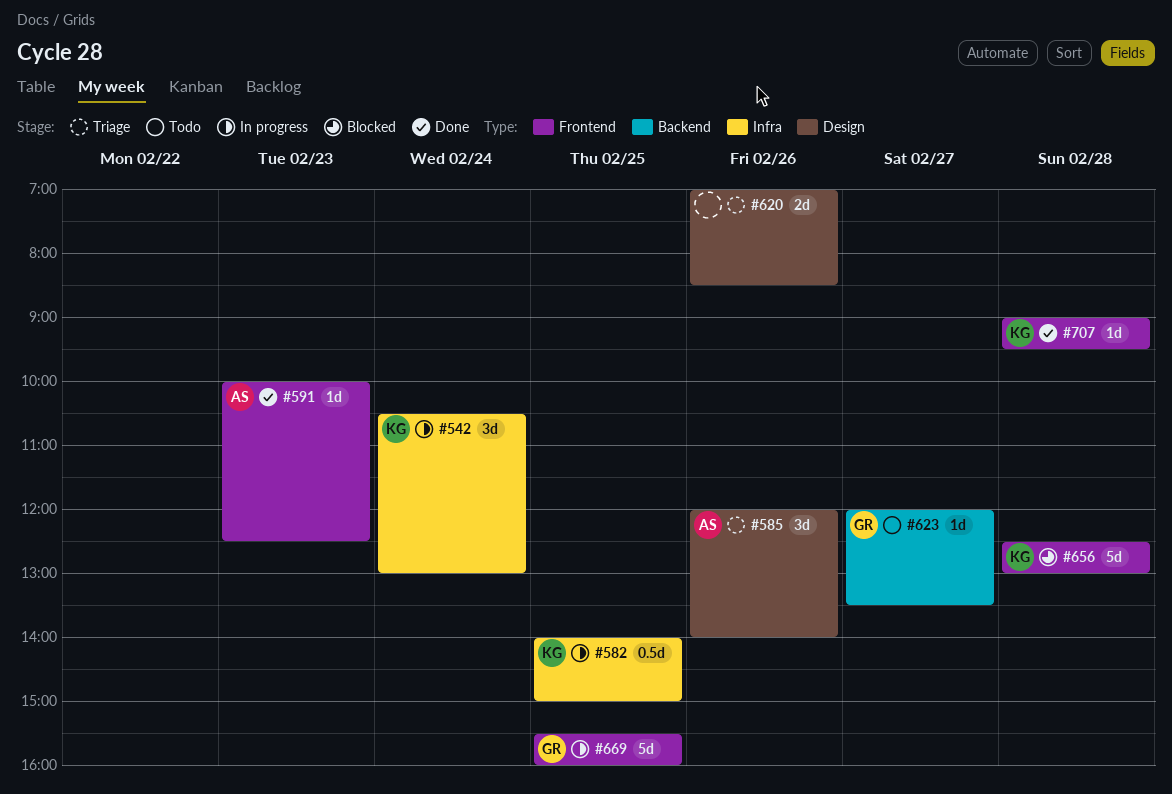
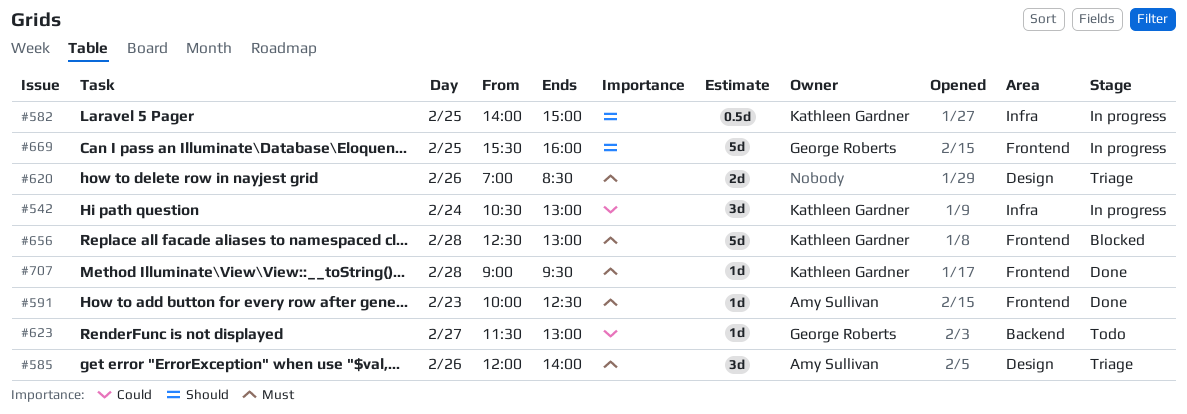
#623, begins: 12:00 -> 11:30
#623, ends: 13:30 -> 13:00

